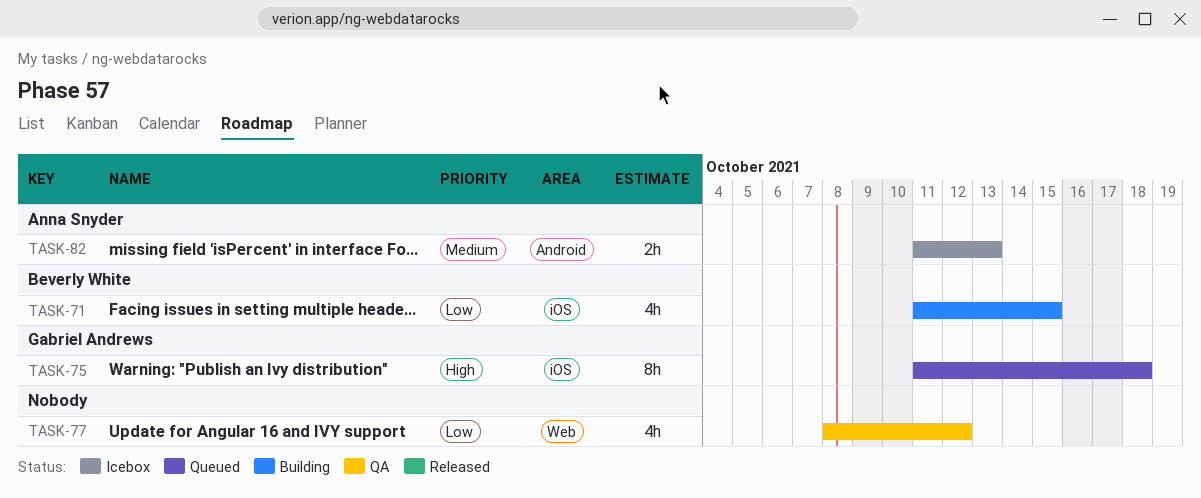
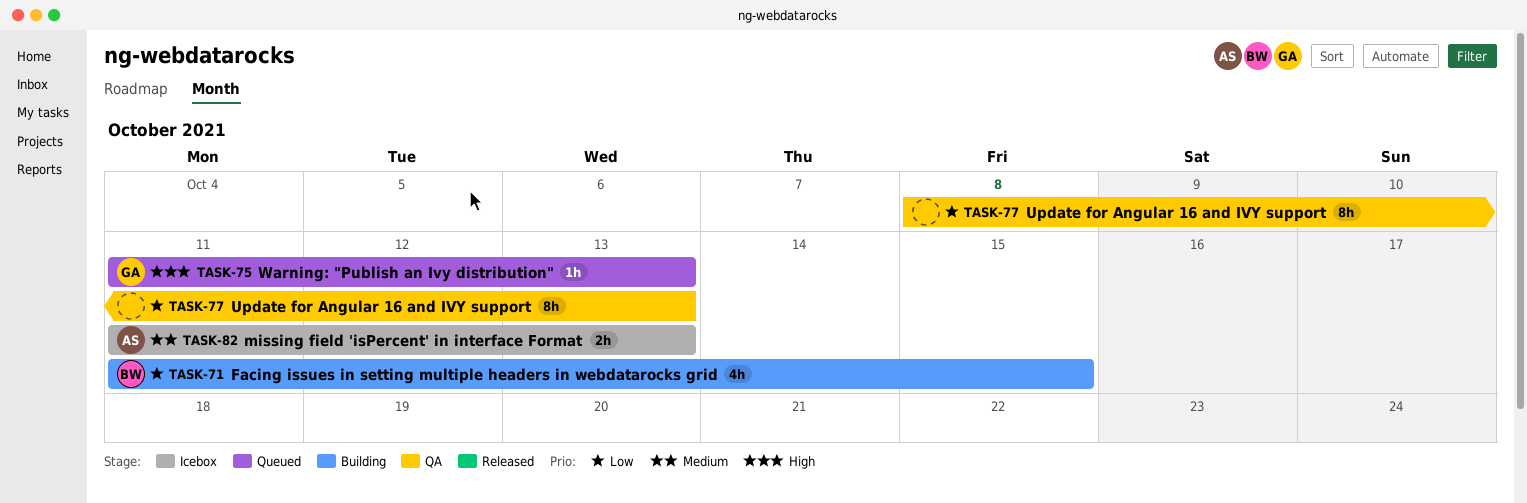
TASK-75, estimate: 8h -> 1h
TASK-75, due: Oct 18 -> Oct 13
TASK-77, estimate: 4h -> 8h
TASK-77, due: Oct 12 -> Oct 13

